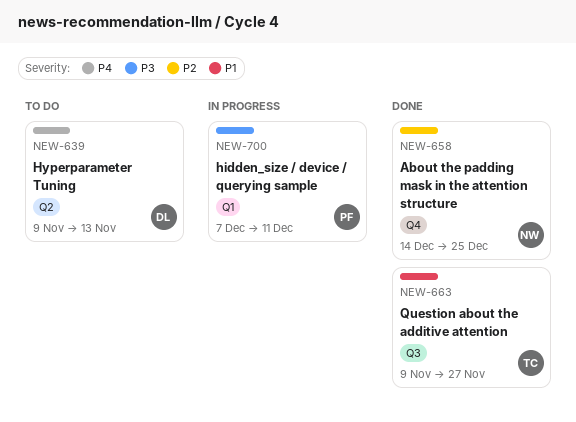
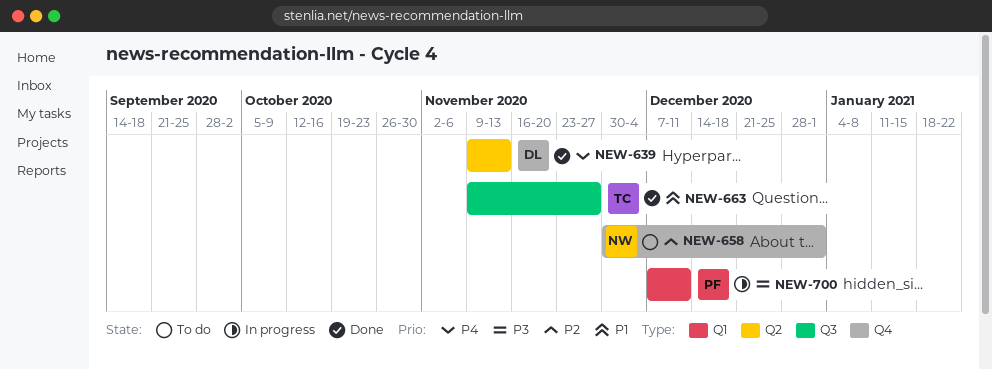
NEW-639, status: To do -> Done
NEW-658, status: Done -> To do
NEW-658, start: Dec 14 -> Nov 30
NEW-658, due: Dec 25 -> Jan 1

